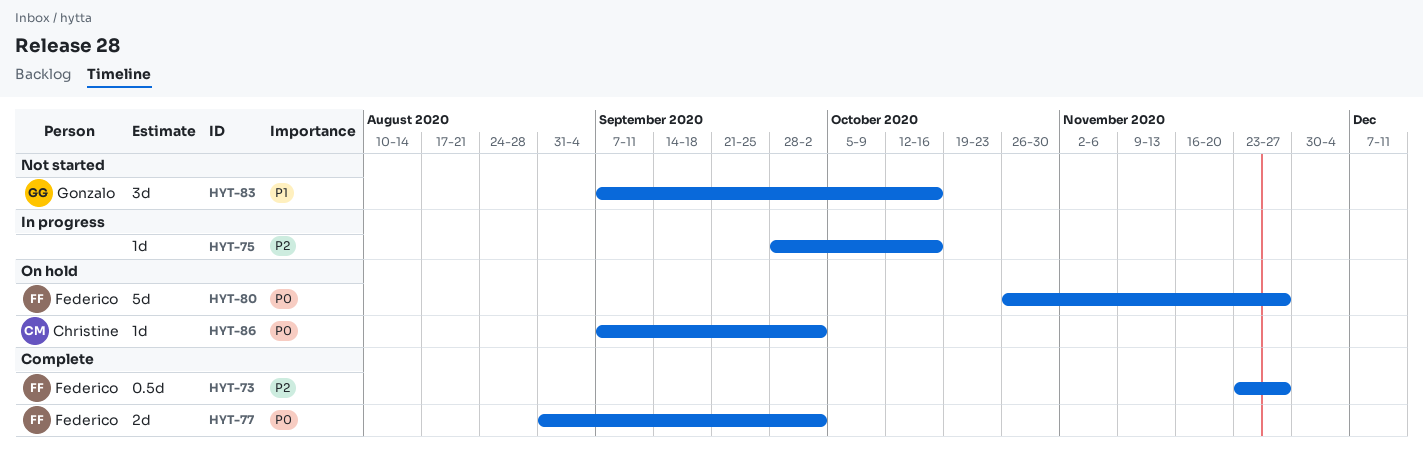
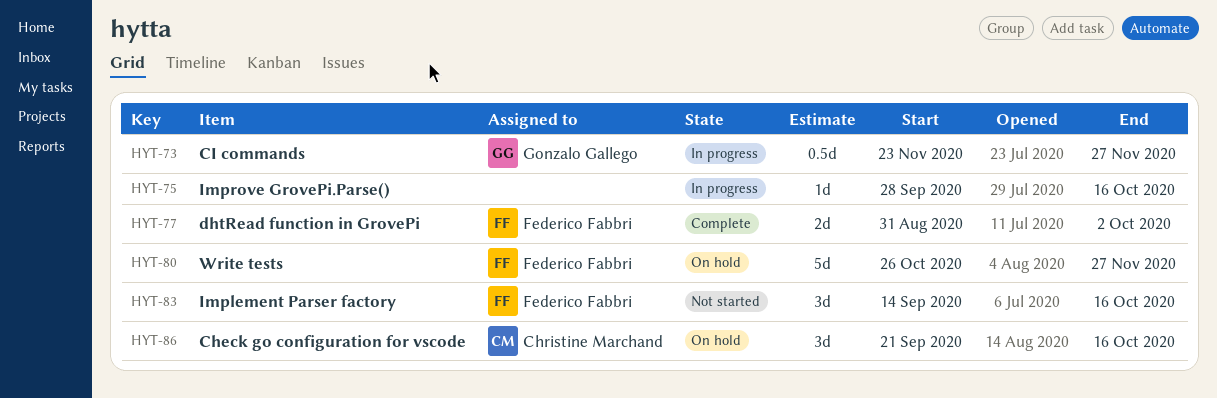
HYT-73, status: Complete -> In progress
HYT-73, owner: Federico Fabbri -> Gonzalo Gallego
HYT-83, owner: Gonzalo Gallego -> Federico Fabbri
HYT-83, start: Sep 7 -> Sep 14
HYT-86, estimate: 1d -> 3d
HYT-86, start: Sep 7 -> Sep 21
HYT-86, due: Oct 2 -> Oct 16

